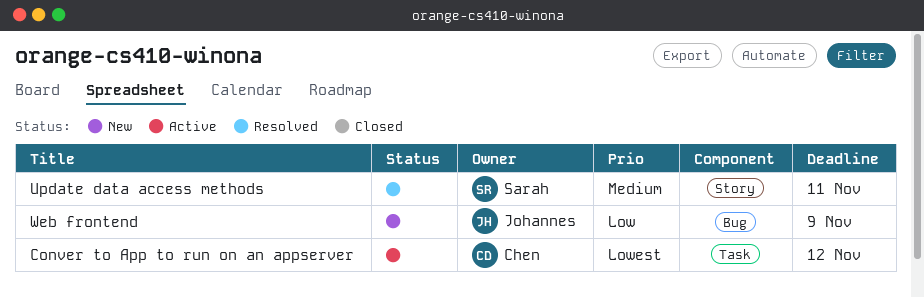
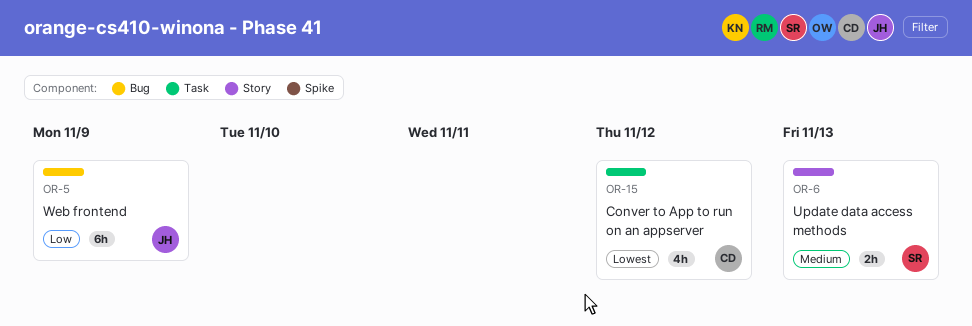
Update data access methods, due: Nov 11 -> Nov 13

